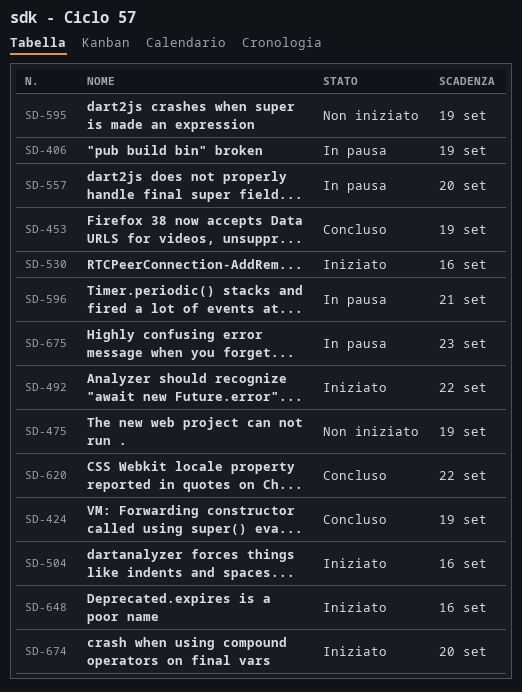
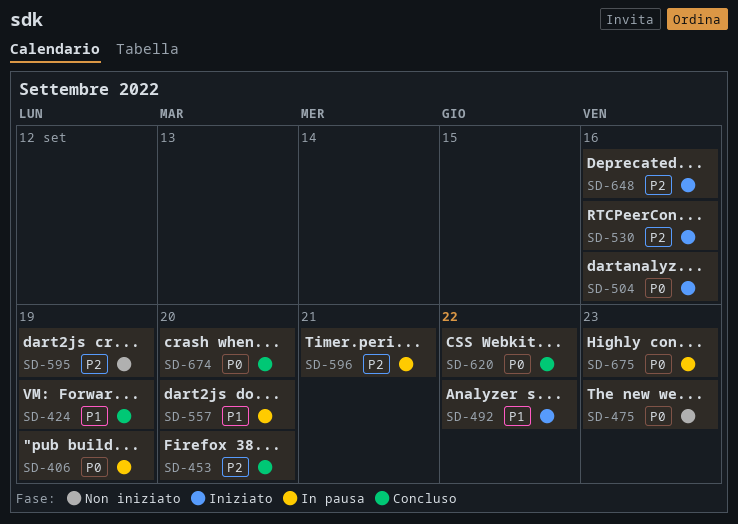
SD-453, due: Sep 19 -> Sep 20
SD-475, due: Sep 19 -> Sep 23
SD-674, status: Iniziato -> Concluso

